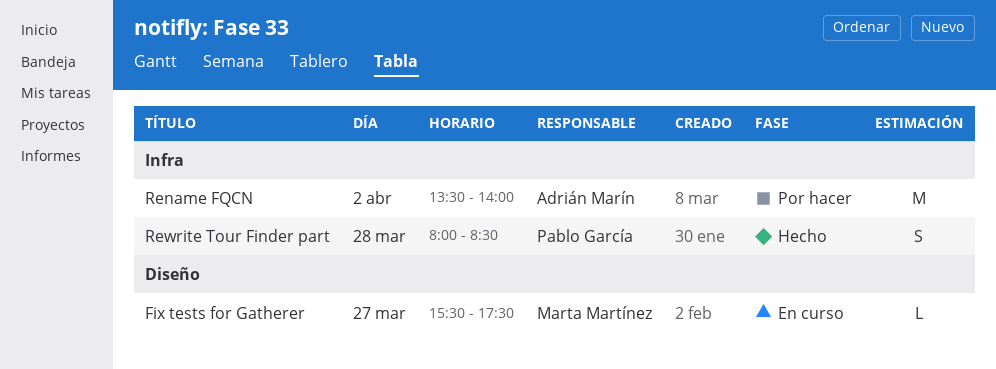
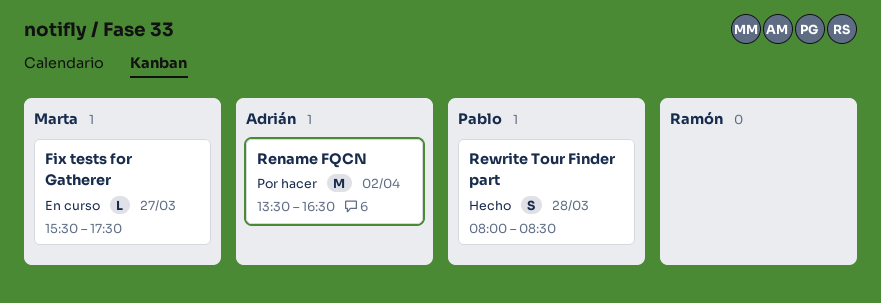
Rename FQCN, ends: 14:00 -> 16:30

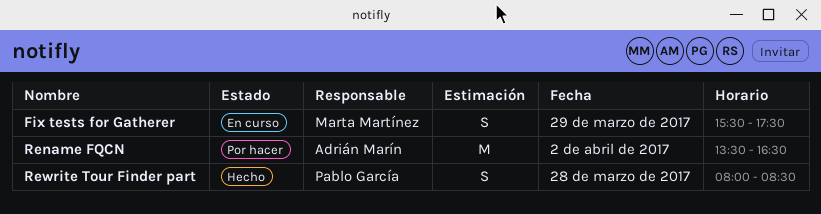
Fix tests for Gatherer, estimate: L -> S
Fix tests for Gatherer, day: Mar 27 -> Mar 29

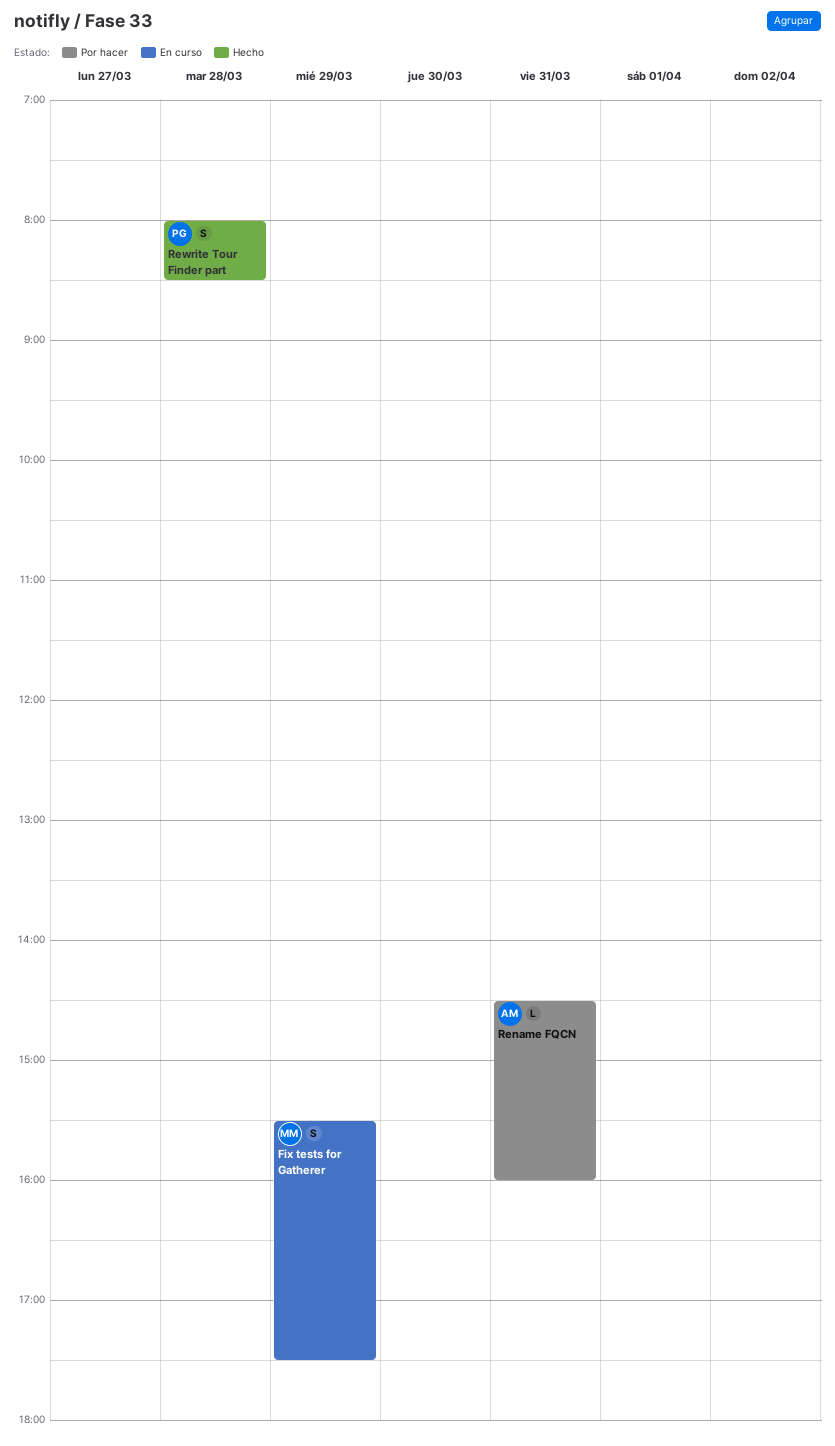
Rename FQCN, estimate: M -> L
Rename FQCN, day: Apr 2 -> Mar 31
Rename FQCN, begins: 13:30 -> 14:30
Rename FQCN, ends: 16:30 -> 16:00

